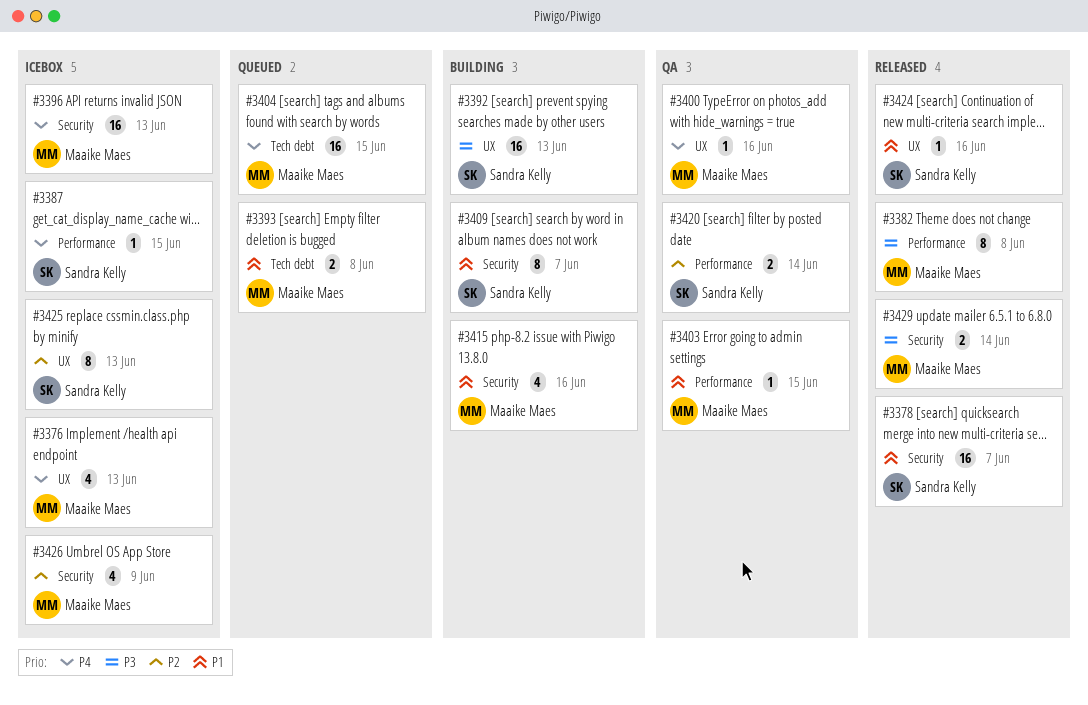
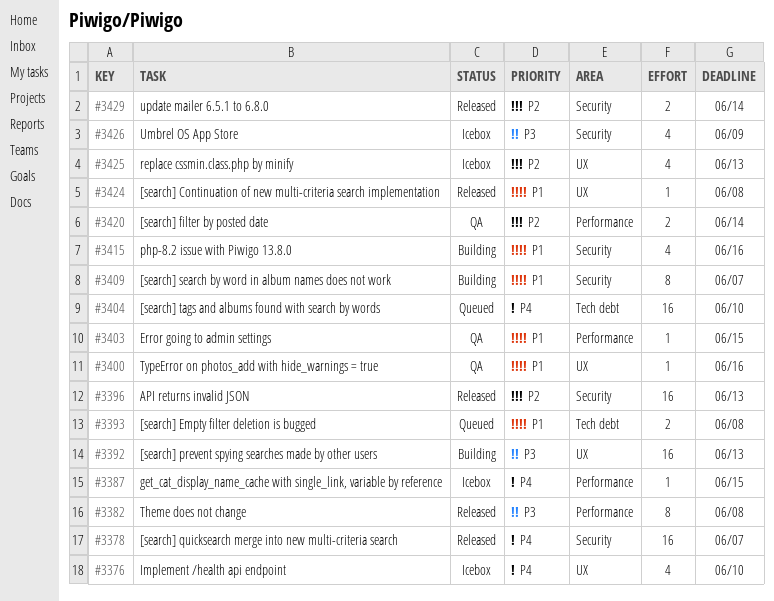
#3376, due: Jun 13 -> Jun 10
#3378, priority: P1 -> P4
#3396, status: Icebox -> Released
#3396, priority: P4 -> P2
#3400, priority: P4 -> P1
#3404, due: Jun 15 -> Jun 10
#3424, due: Jun 16 -> Jun 8
#3425, estimate: 8 -> 4
#3426, priority: P2 -> P3
#3429, priority: P3 -> P2

